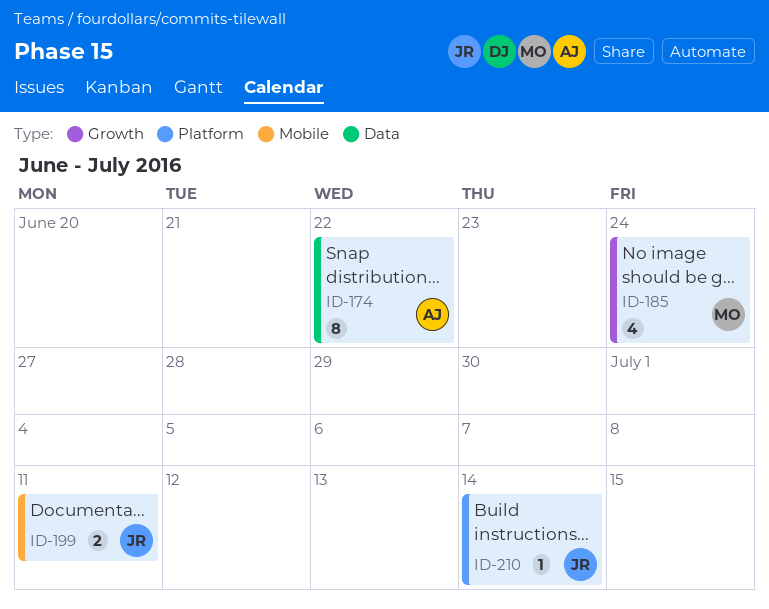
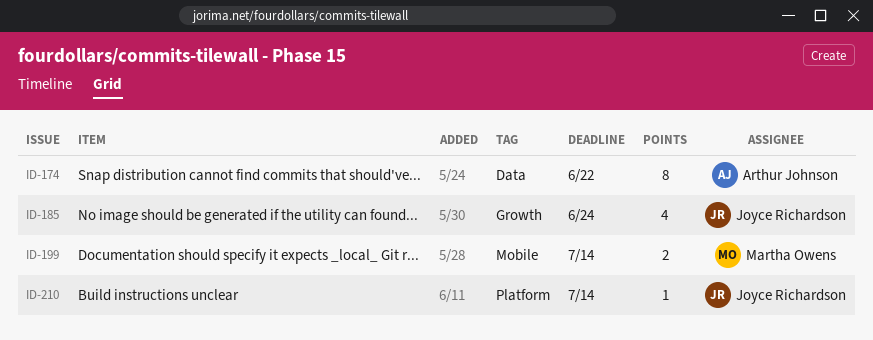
ID-185, owner: Martha Owens -> Joyce Richardson
ID-199, owner: Joyce Richardson -> Martha Owens
ID-199, due: Jul 11 -> Jul 14

